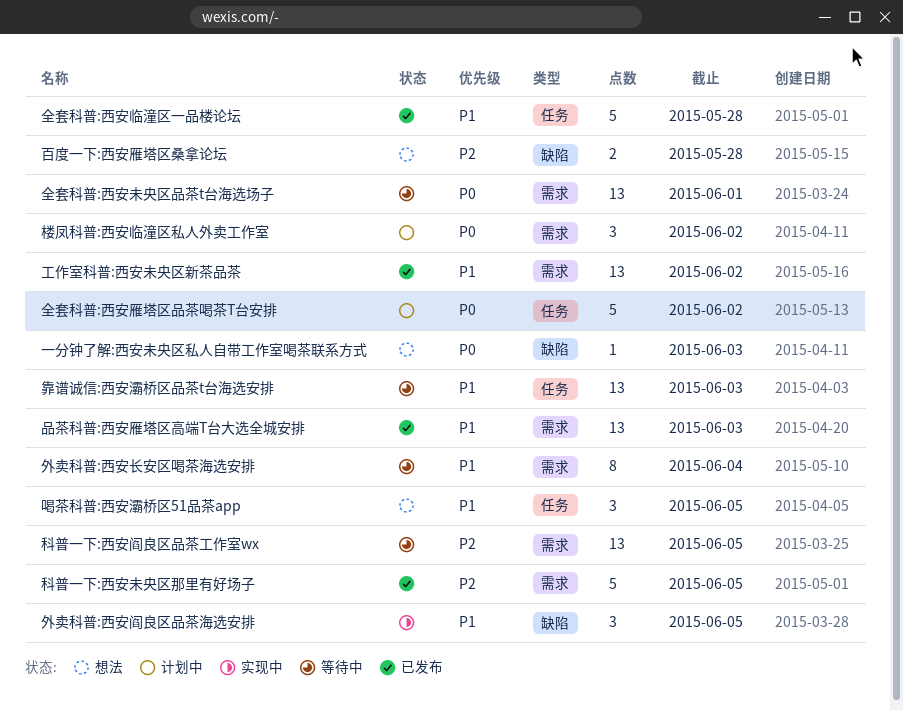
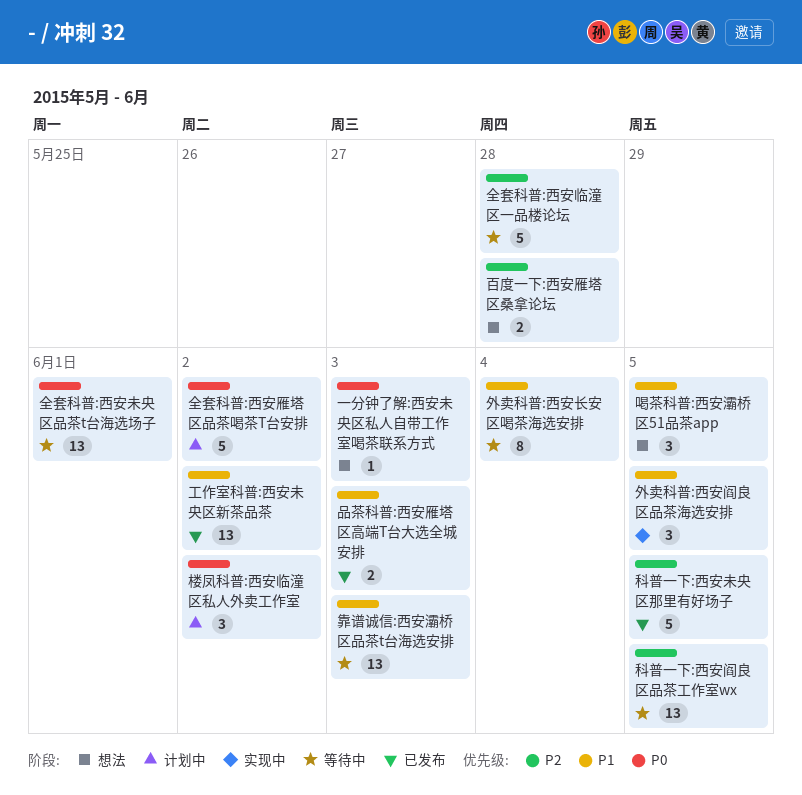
全套科普:西安临潼区一品楼论坛, status: 已发布 -> 等待中
全套科普:西安临潼区一品楼论坛, priority: P1 -> P2
品茶科普:西安雁塔区高端T台大选全城安排, estimate: 13 -> 2

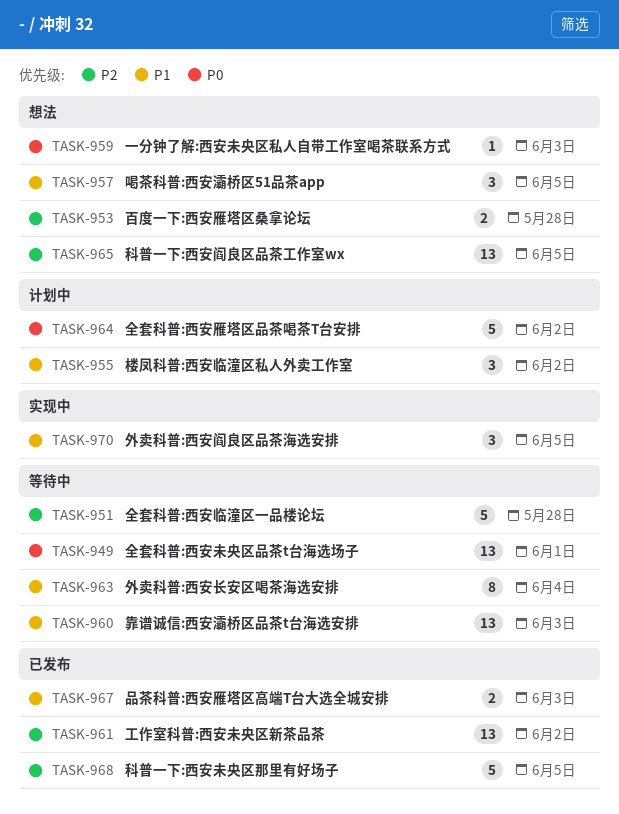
工作室科普:西安未央区新茶品茶, priority: P1 -> P2
楼凤科普:西安临潼区私人外卖工作室, priority: P0 -> P1
科普一下:西安阎良区品茶工作室wx, status: 等待中 -> 想法

